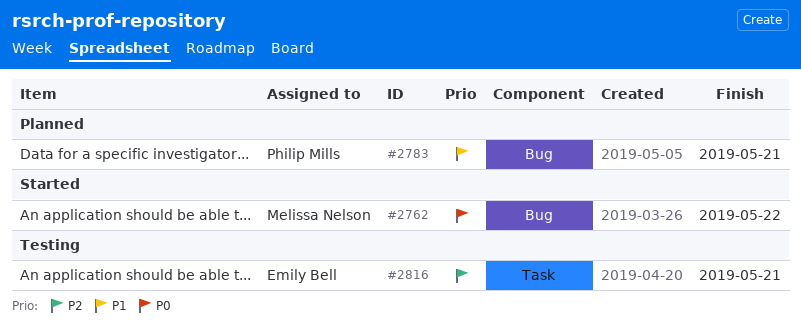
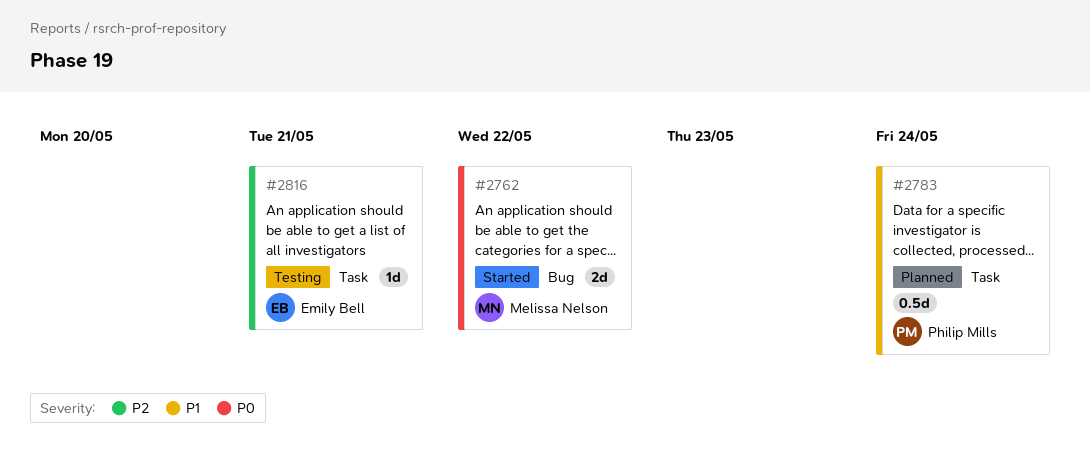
#2783, label: Bug -> Task
#2783, due: May 21 -> May 24

